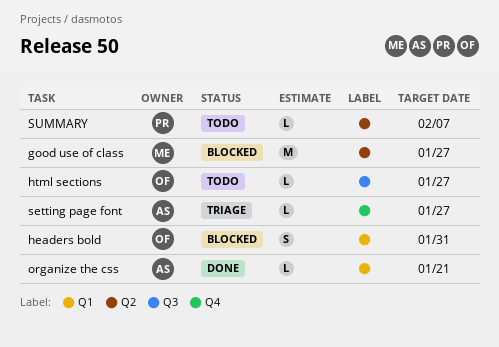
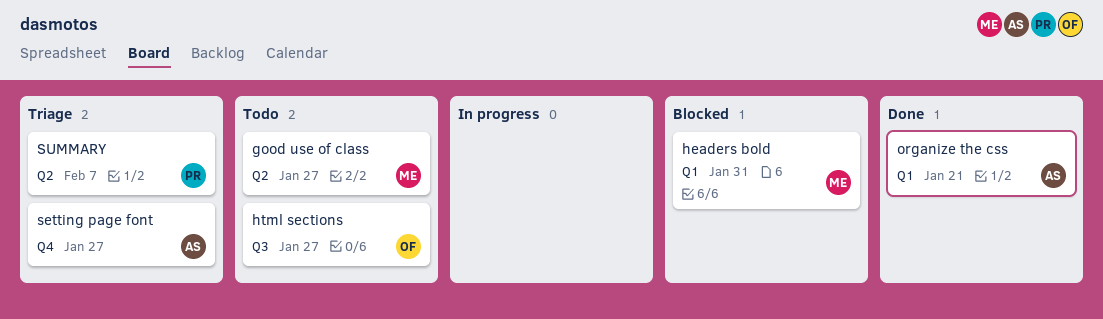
good use of class, status: Blocked -> Todo
headers bold, owner: OF -> ME
SUMMARY, status: Todo -> Triage

